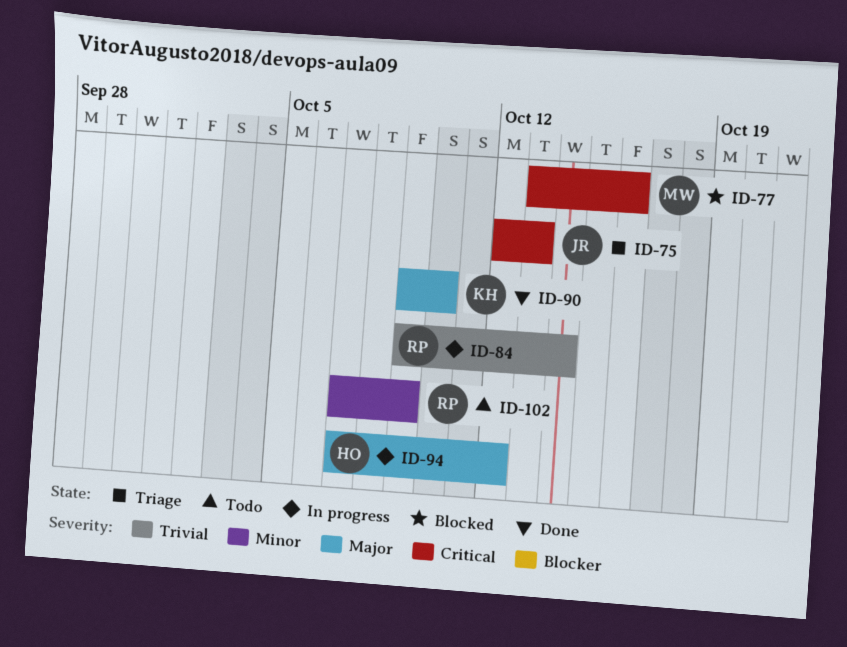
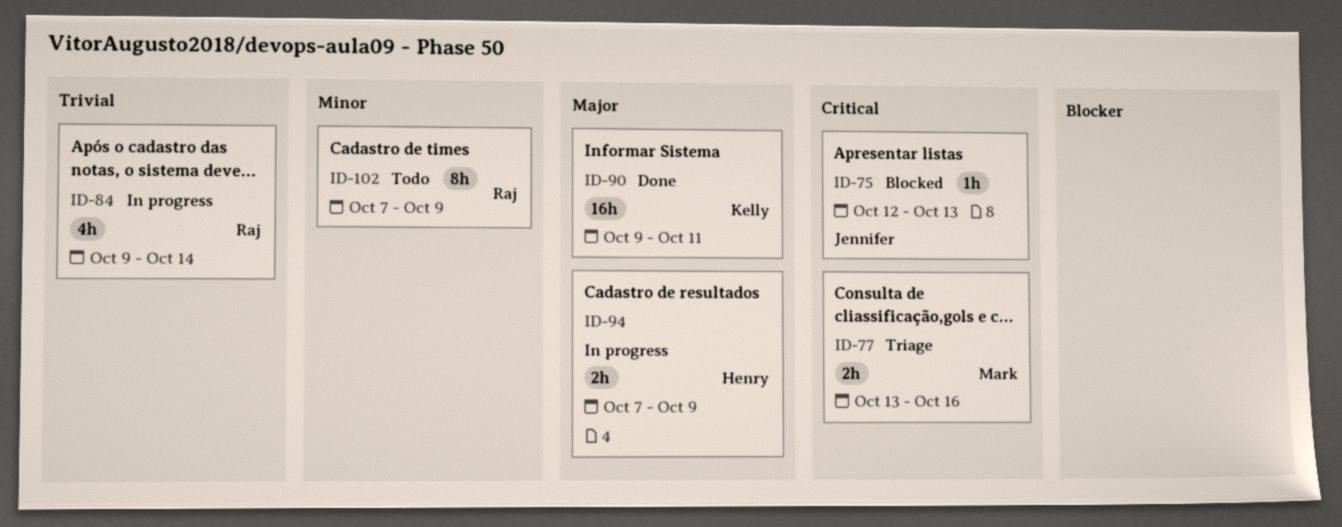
ID-75, status: Triage -> Blocked
ID-77, status: Blocked -> Triage
ID-90, due: Oct 10 -> Oct 11
ID-94, due: Oct 12 -> Oct 9

